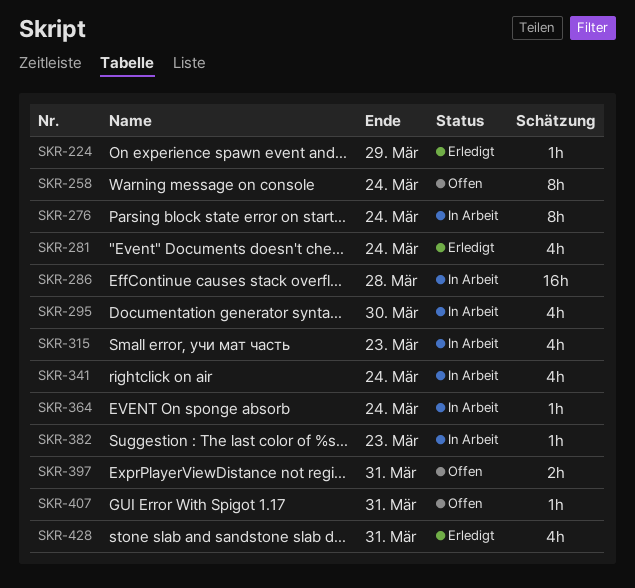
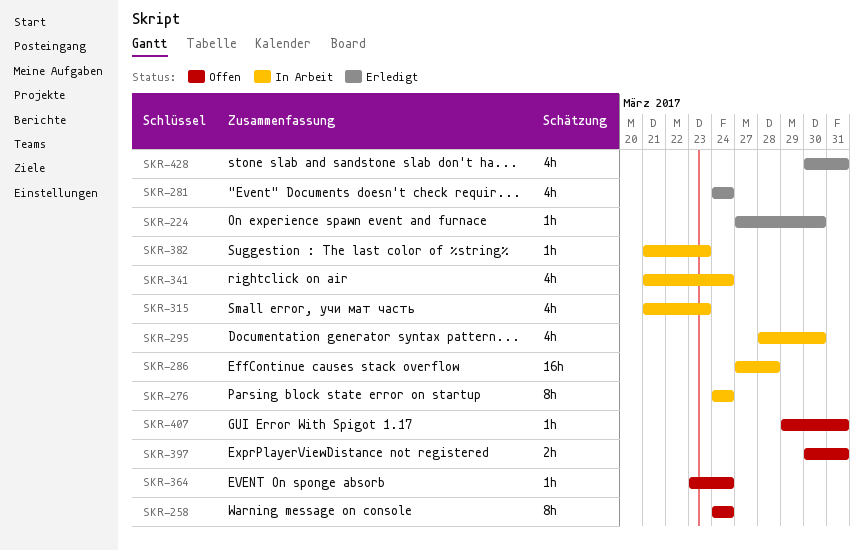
SKR-224, due: Mar 29 -> Mar 30
SKR-364, status: In Arbeit -> Offen

